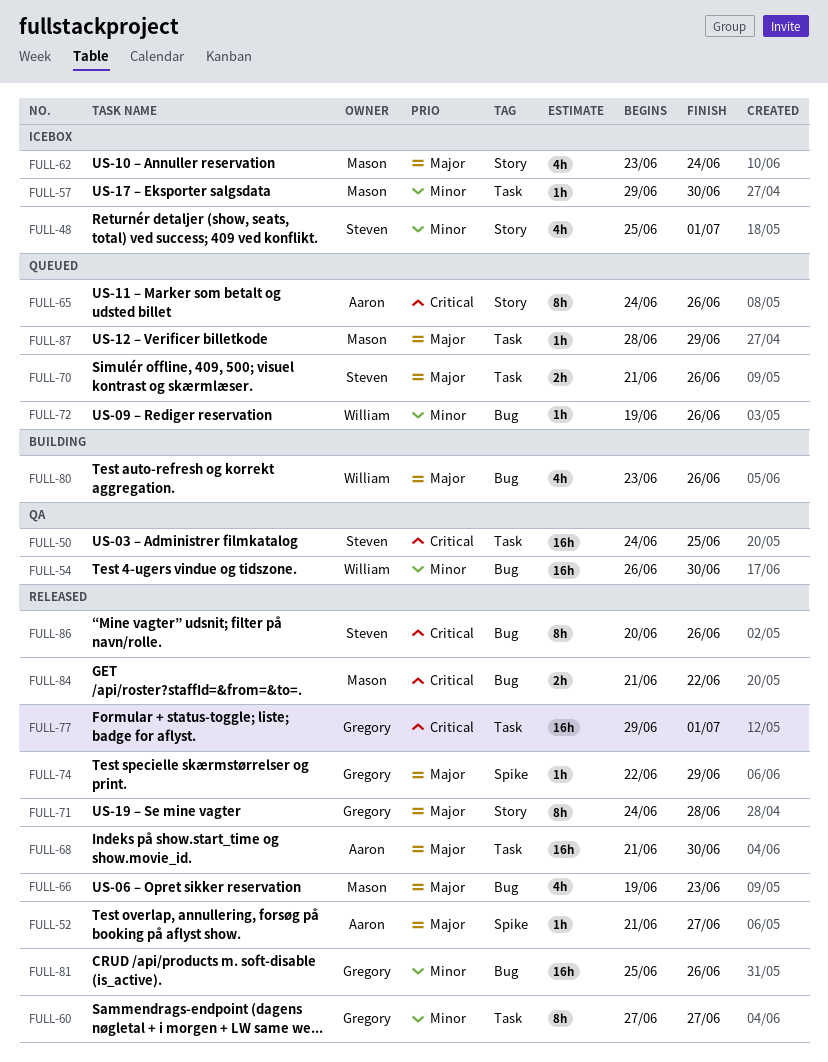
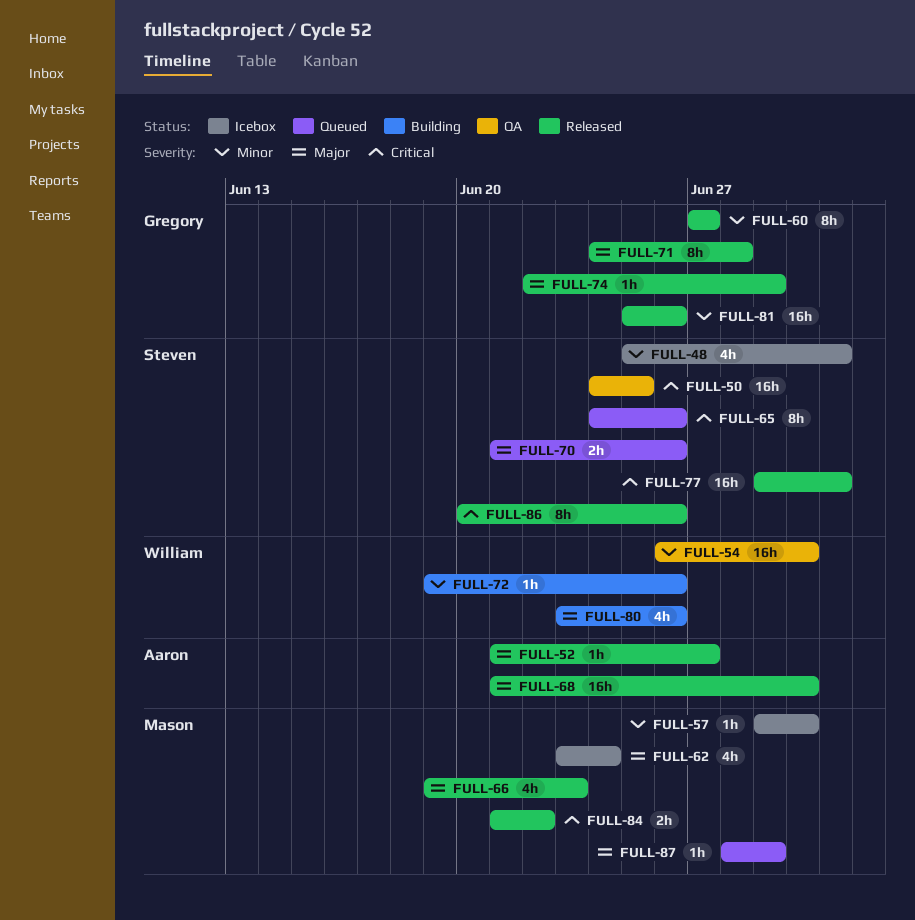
FULL-65, owner: Aaron -> Steven
FULL-72, status: Queued -> Building
FULL-77, owner: Gregory -> Steven

